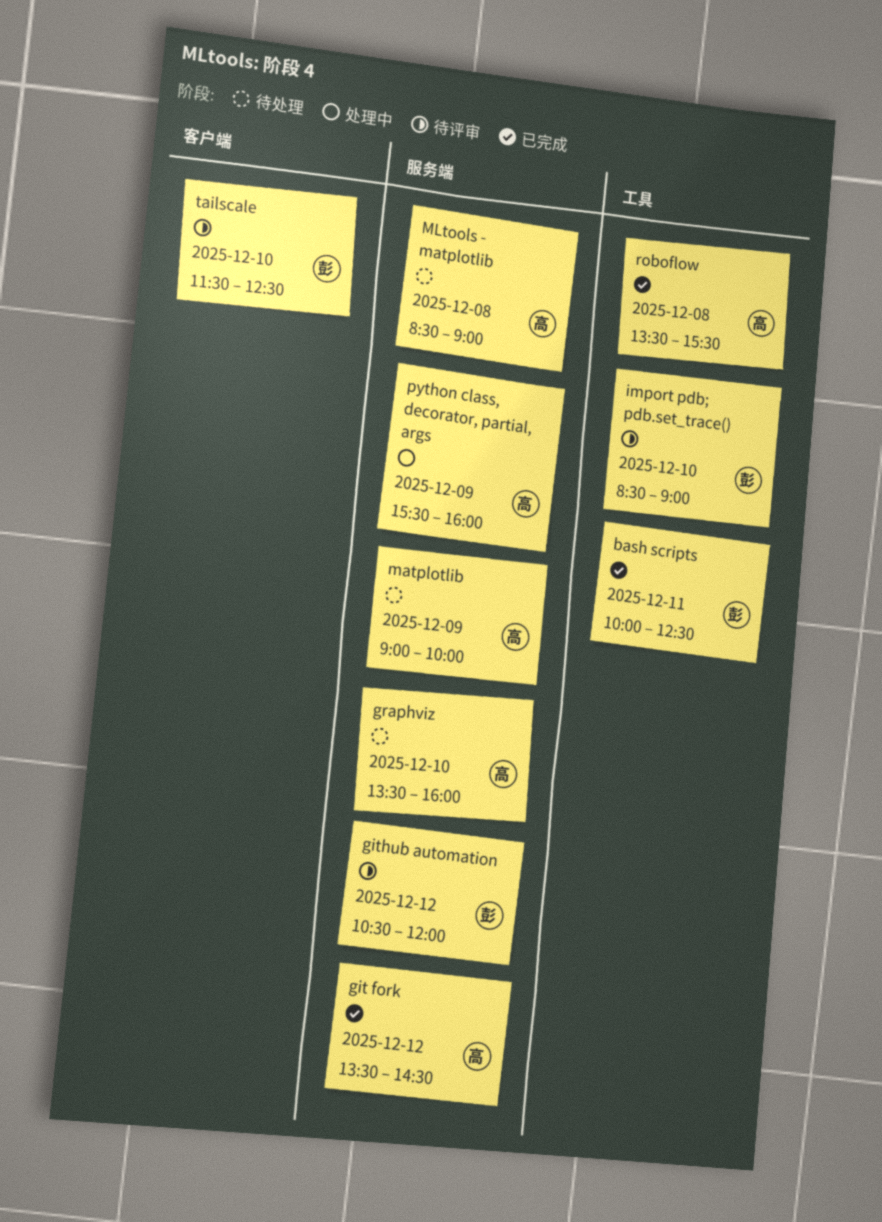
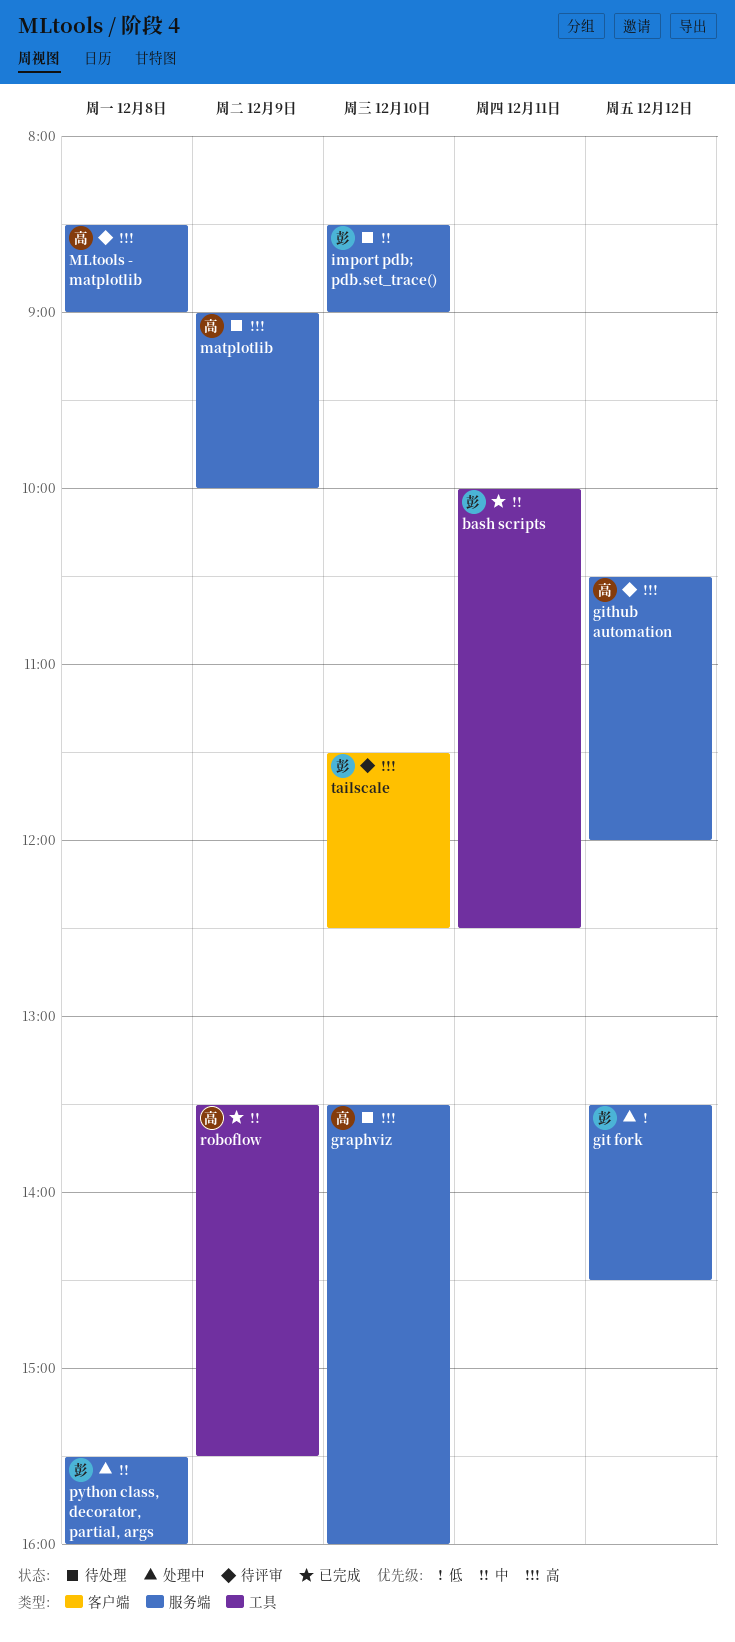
git fork, status: 已完成 -> 处理中
git fork, owner: 高 -> 彭
github automation, owner: 彭 -> 高
import pdb; pdb.set_trace(), status: 待评审 -> 待处理
import pdb; pdb.set_trace(), label: 工具 -> 服务端
MLtools - matplotlib, status: 待处理 -> 待评审
python class, decorator, partial, args, owner: 高 -> 彭
python class, decorator, partial, args, day: Dec 9 -> Dec 8
roboflow, day: Dec 8 -> Dec 9

